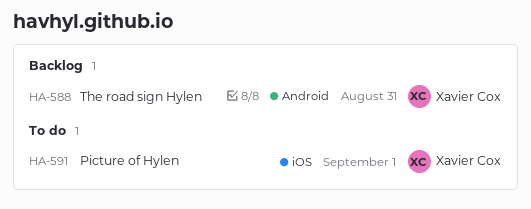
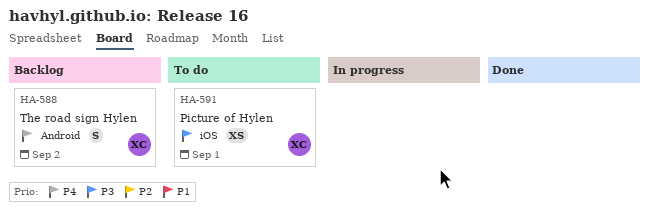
HA-588, due: Aug 31 -> Sep 2

